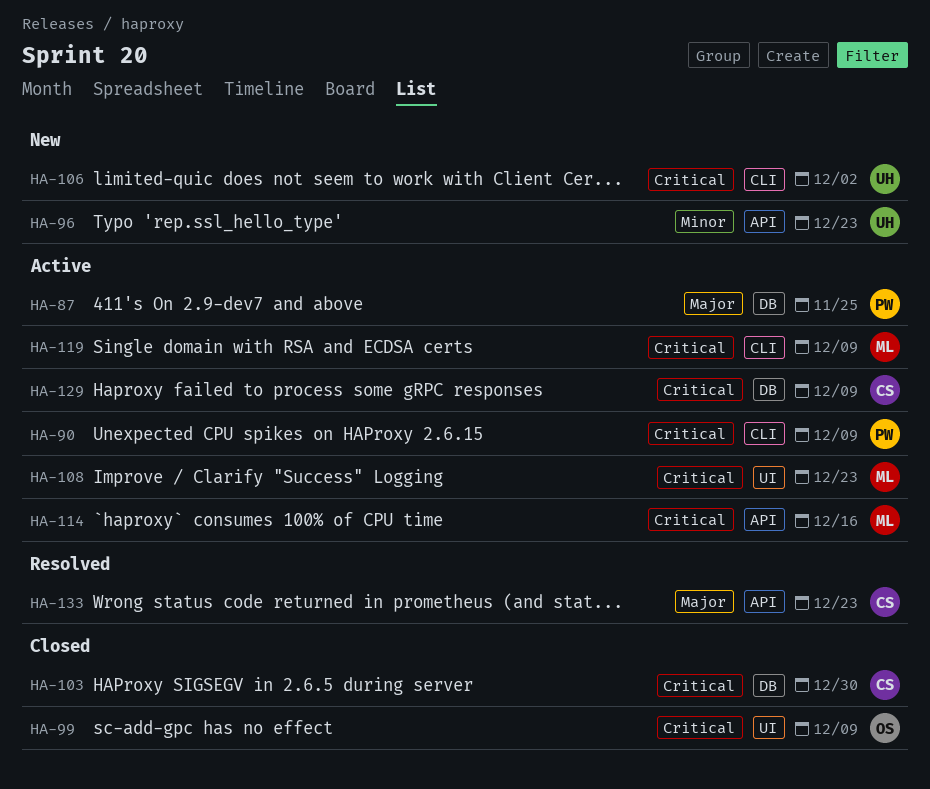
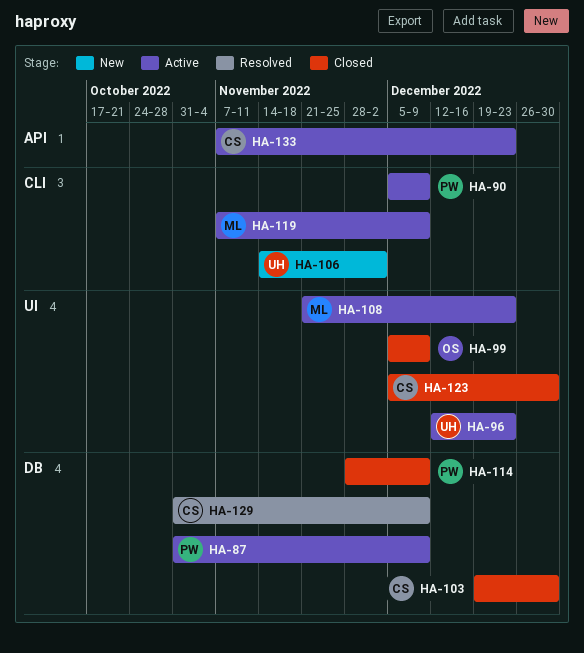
HA-87, due: Nov 25 -> Dec 9
HA-96, status: New -> Active
HA-96, label: API -> UI
HA-114, status: Active -> Closed
HA-114, owner: ML -> PW
HA-114, label: API -> DB
HA-114, due: Dec 16 -> Dec 9
HA-123: none -> present
HA-129, status: Active -> Resolved
HA-133, status: Resolved -> Active

